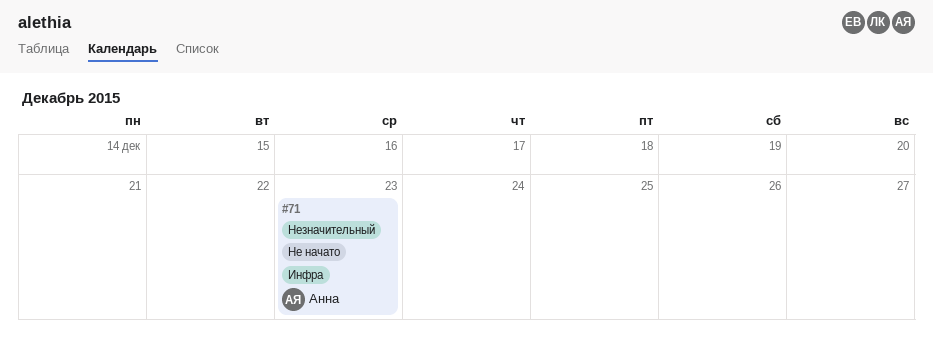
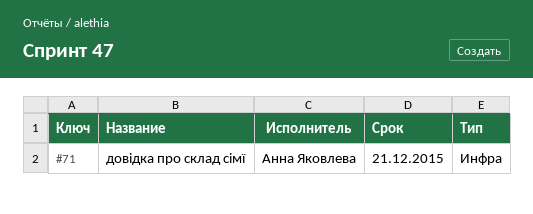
#71, due: Dec 23 -> Dec 21

